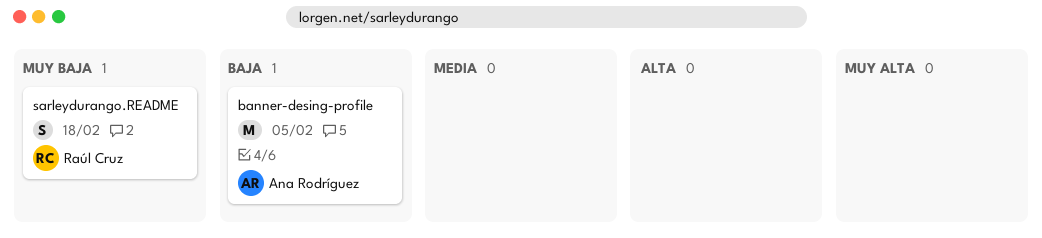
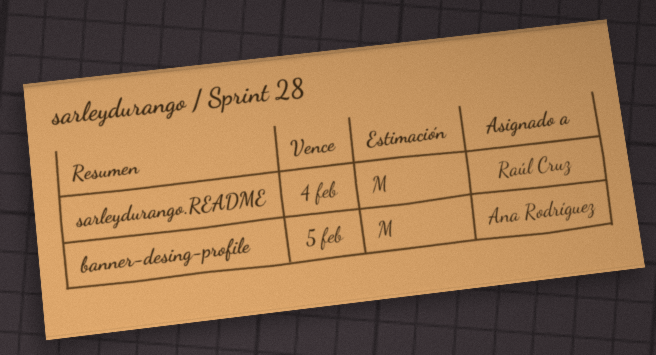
sarleydurango.README, estimate: S -> M
sarleydurango.README, due: Feb 18 -> Feb 4

